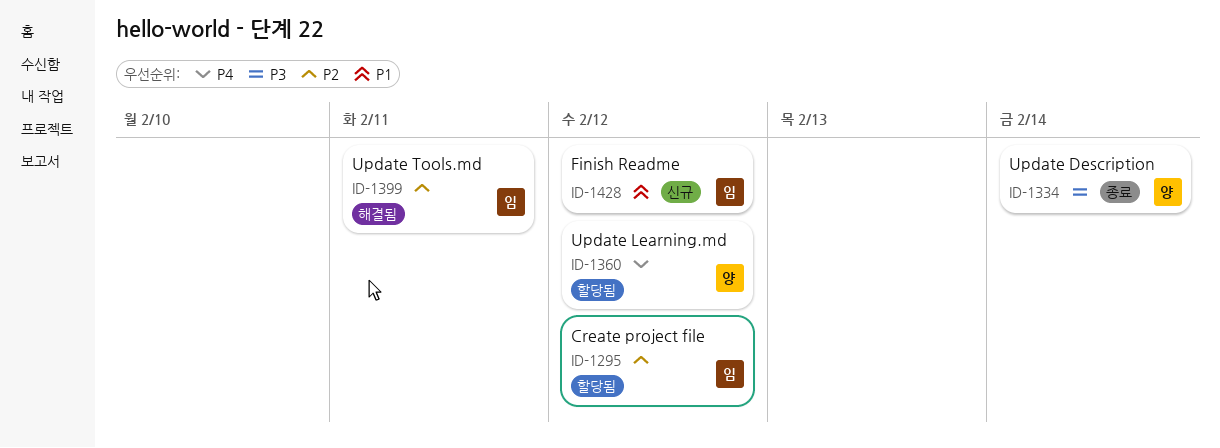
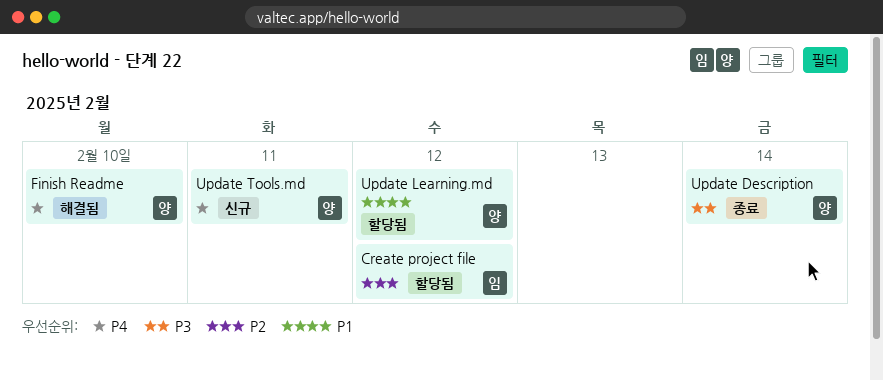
Finish Readme, status: 신규 -> 해결됨
Finish Readme, owner: 임 -> 양
Finish Readme, priority: P1 -> P4
Finish Readme, due: Feb 12 -> Feb 10
Update Learning.md, priority: P4 -> P1
Update Tools.md, status: 해결됨 -> 신규
Update Tools.md, owner: 임 -> 양
Update Tools.md, priority: P2 -> P4

